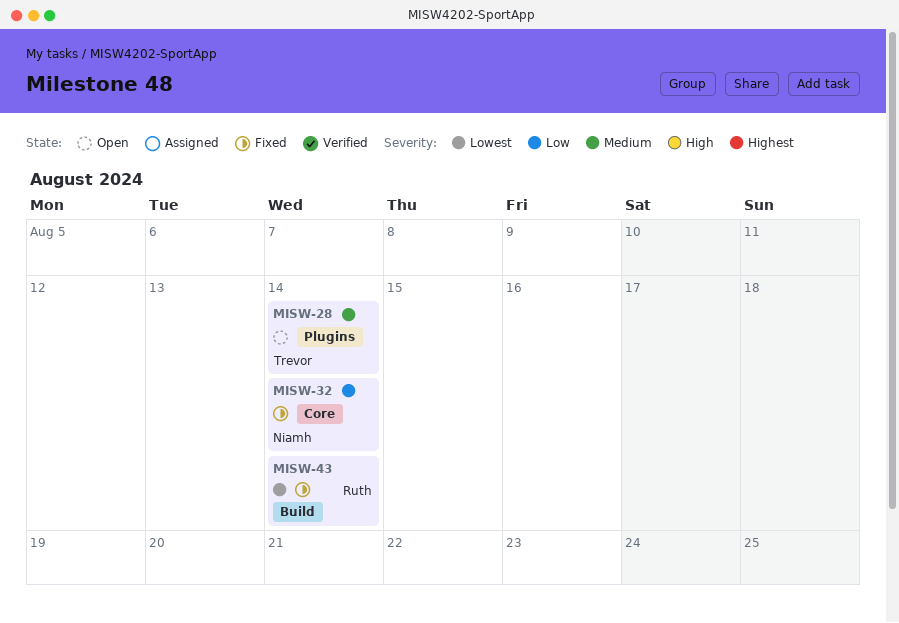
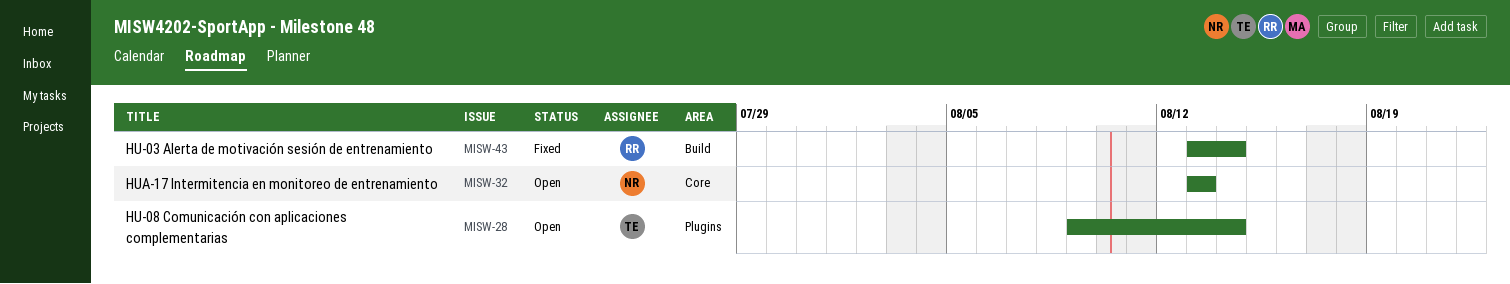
MISW-32, status: Fixed -> Open
MISW-32, due: Aug 14 -> Aug 13

